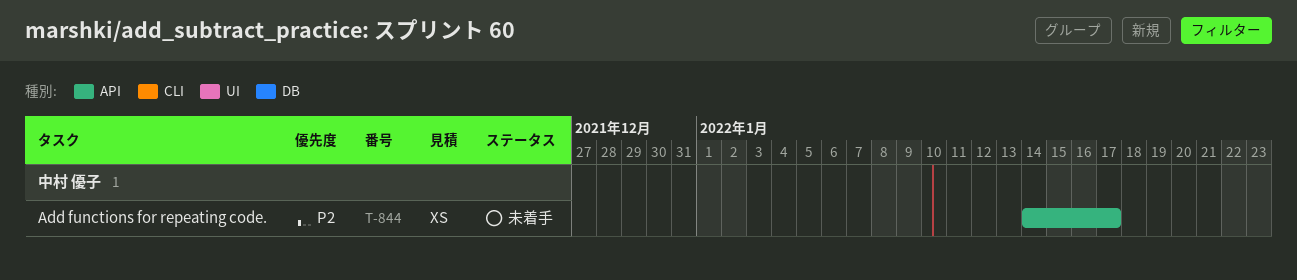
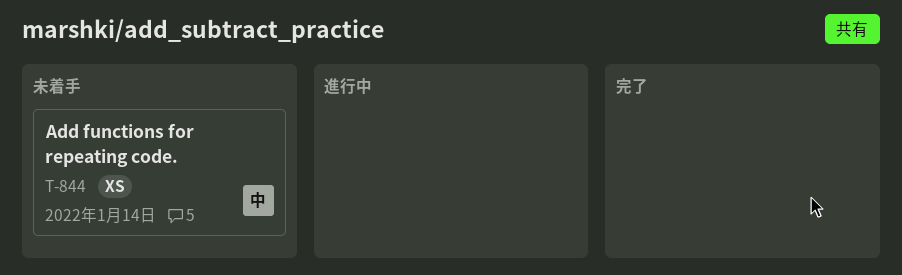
T-844, due: Jan 17 -> Jan 14

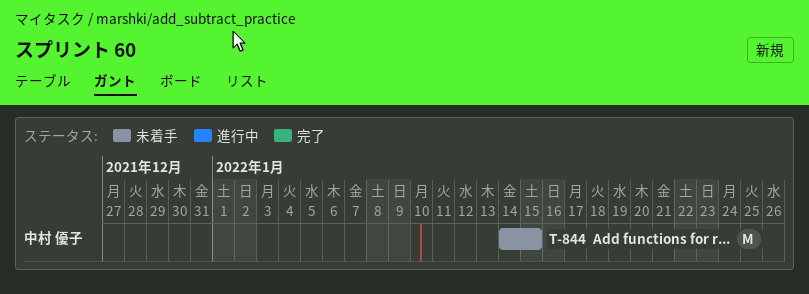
T-844, estimate: XS -> M
T-844, due: Jan 14 -> Jan 15

